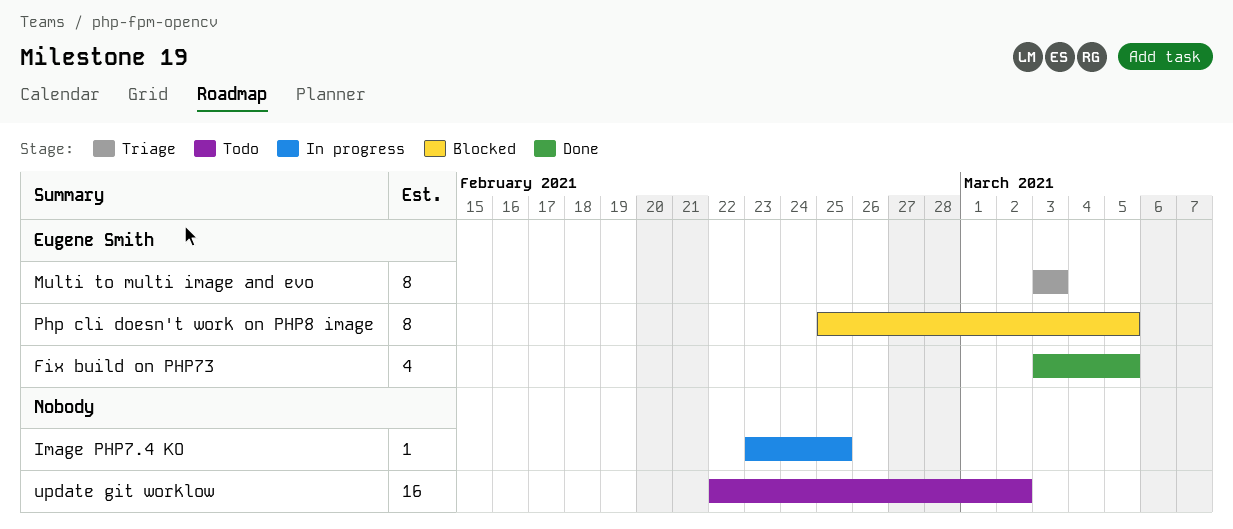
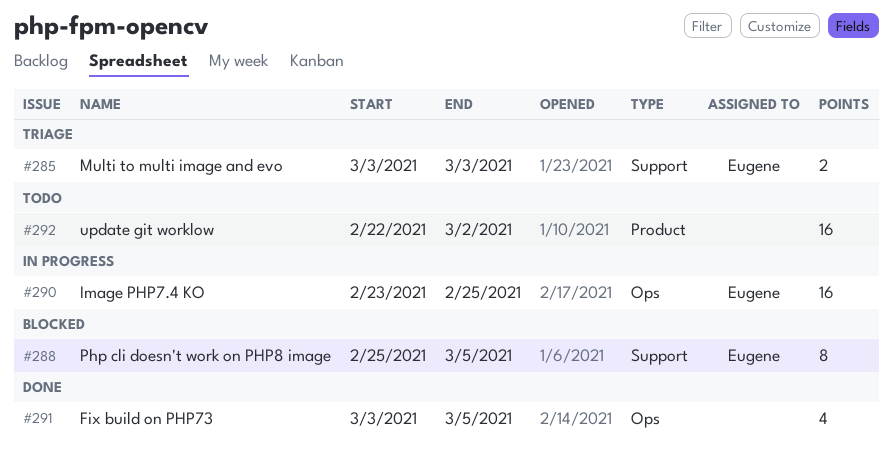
Fix build on PHP73, owner: Eugene Smith -> none
Image PHP7.4 KO, owner: none -> Eugene Smith
Image PHP7.4 KO, estimate: 1 -> 16
Multi to multi image and evo, estimate: 8 -> 2

